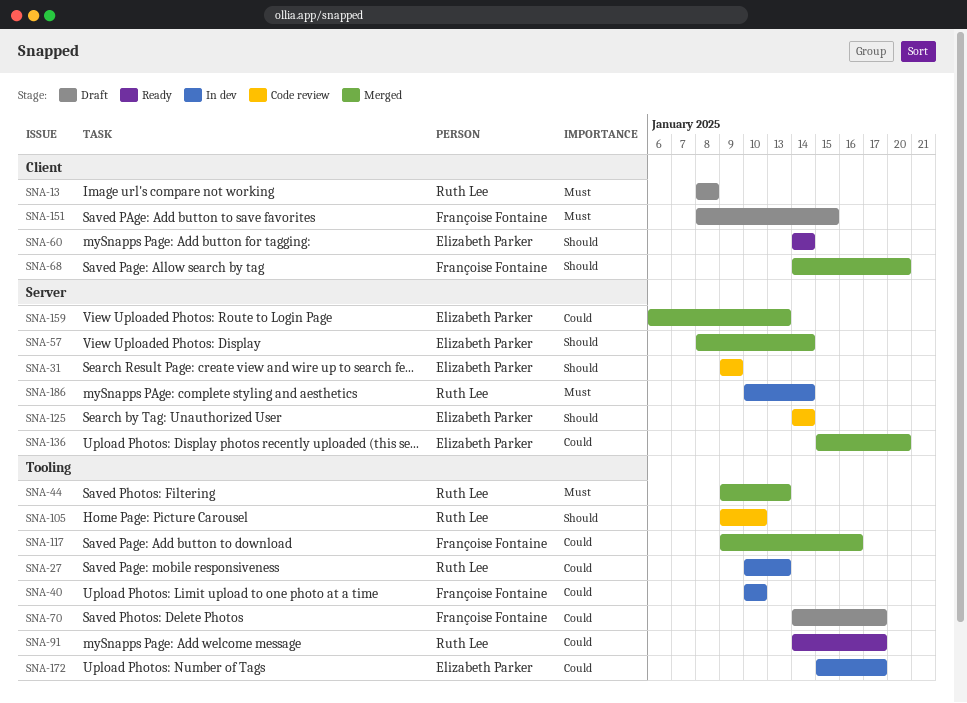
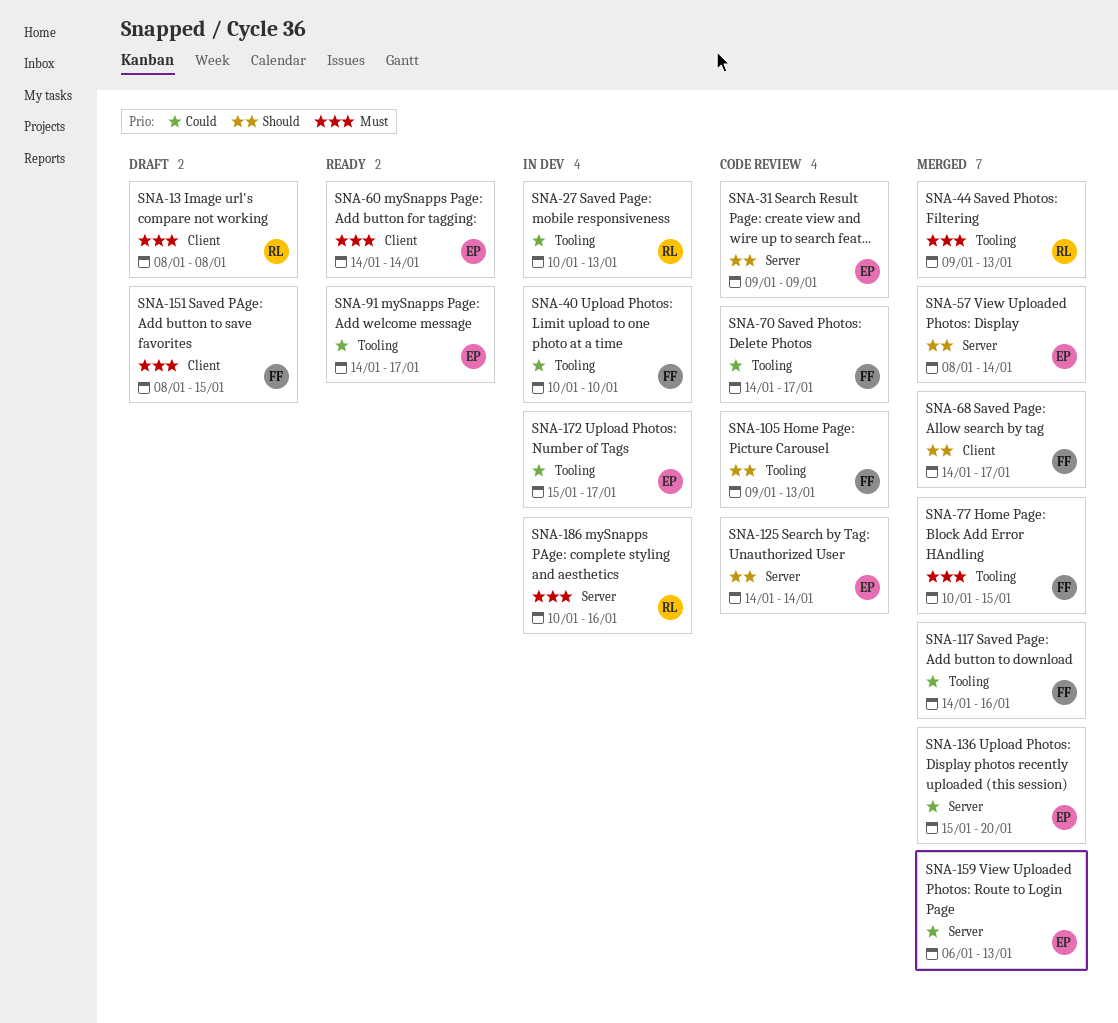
SNA-60, priority: Should -> Must
SNA-68, due: Jan 20 -> Jan 17
SNA-70, status: Draft -> Code review
SNA-77: none -> present
SNA-91, owner: Ruth Lee -> Elizabeth Parker
SNA-105, owner: Ruth Lee -> Françoise Fontaine
SNA-105, due: Jan 10 -> Jan 13
SNA-117, start: Jan 9 -> Jan 14
SNA-186, due: Jan 14 -> Jan 16

